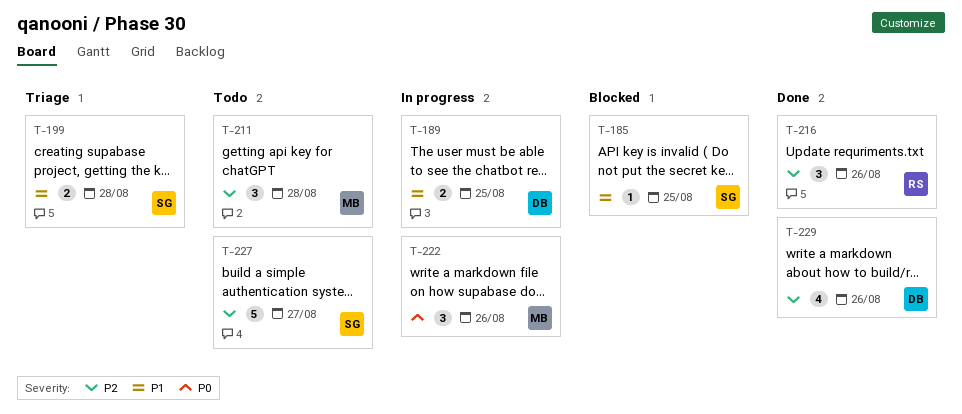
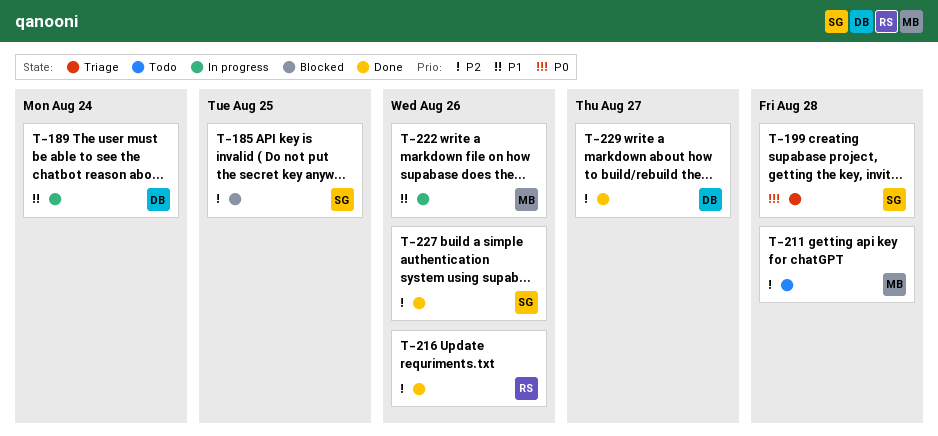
T-185, priority: P1 -> P2
T-189, due: Aug 25 -> Aug 24
T-199, priority: P1 -> P0
T-222, priority: P0 -> P1
T-227, status: Todo -> Done
T-227, due: Aug 27 -> Aug 26
T-229, due: Aug 26 -> Aug 27

